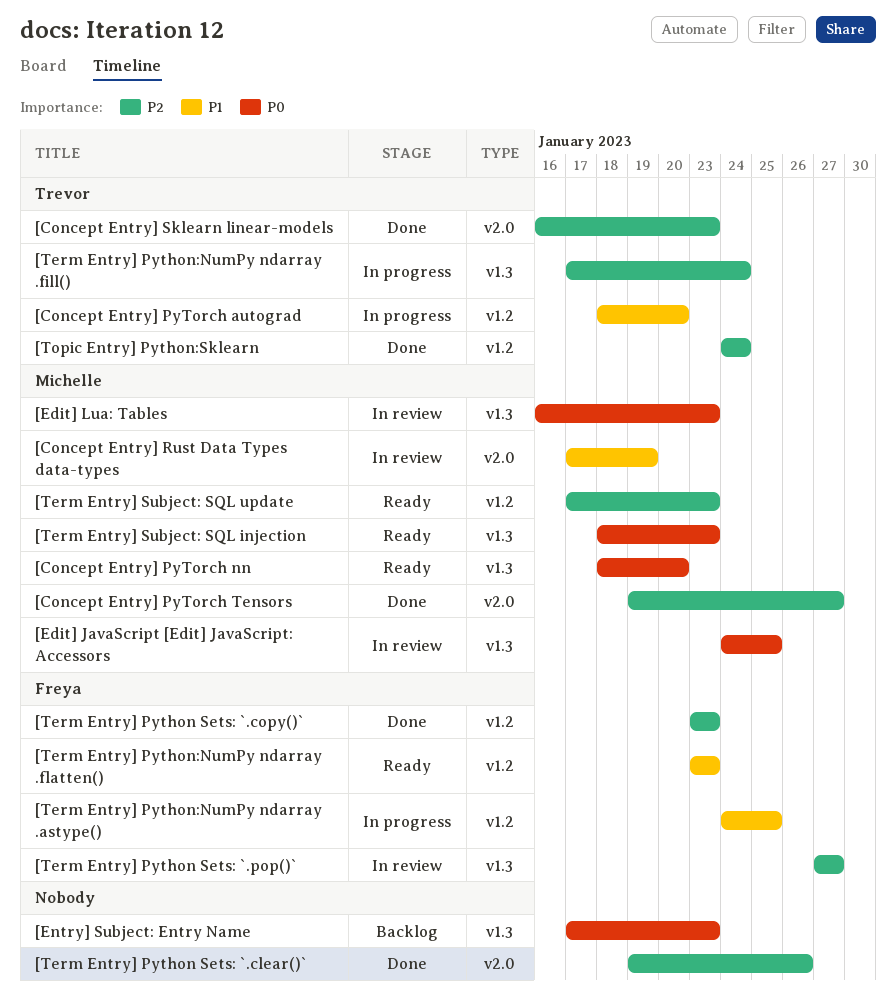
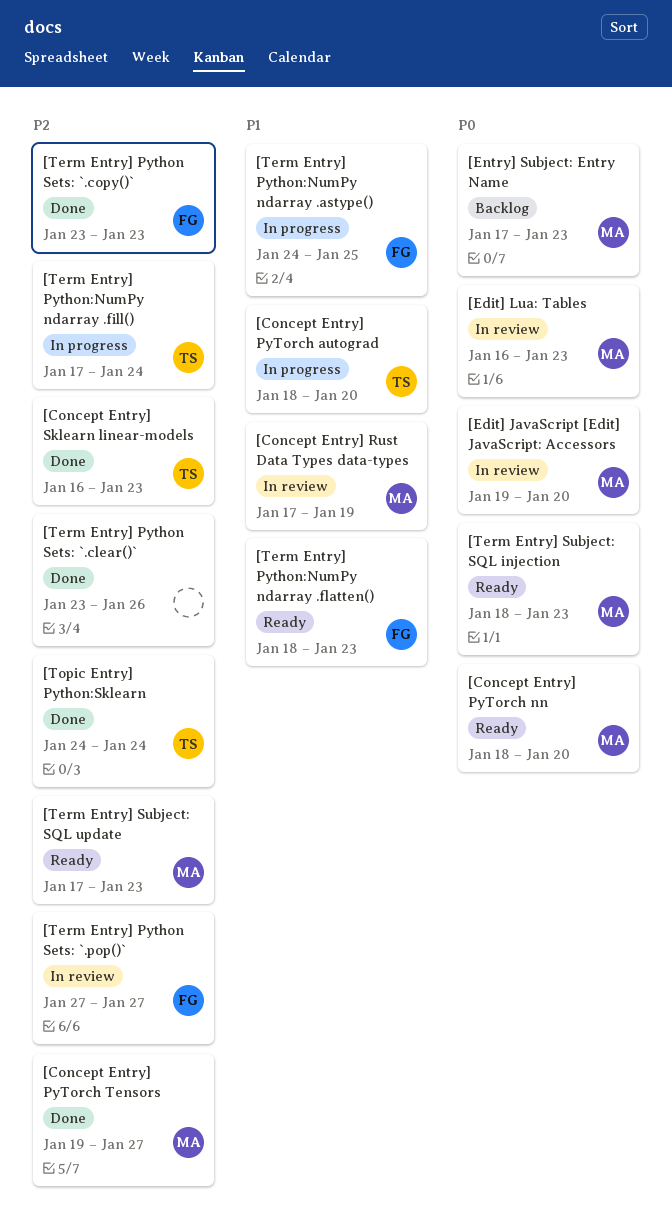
[Edit] JavaScript [Edit] JavaScript: Accessors, start: Jan 24 -> Jan 19
[Edit] JavaScript [Edit] JavaScript: Accessors, due: Jan 25 -> Jan 20
[Entry] Subject: Entry Name, owner: none -> Michelle
[Term Entry] Python Sets: `.clear()`, start: Jan 19 -> Jan 23
[Term Entry] Python:NumPy ndarray .flatten(), start: Jan 23 -> Jan 18

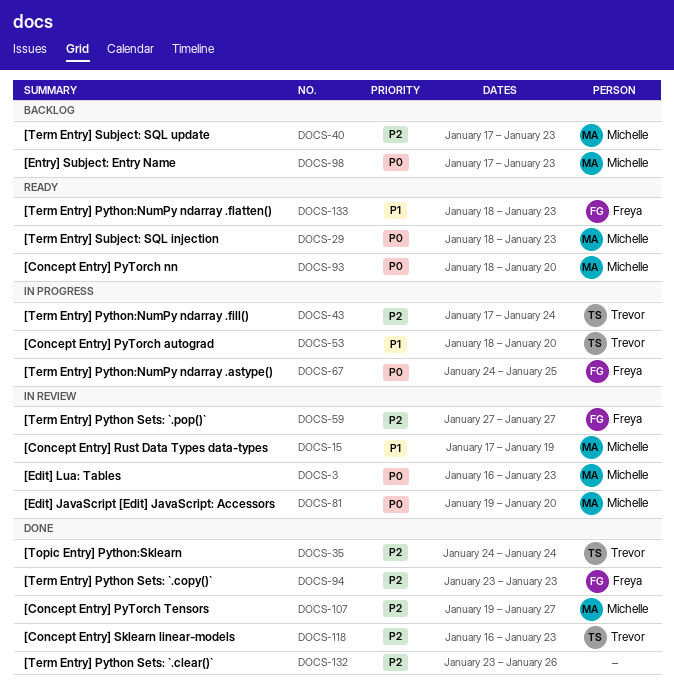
[Term Entry] Python:NumPy ndarray .astype(), priority: P1 -> P0
[Term Entry] Subject: SQL update, status: Ready -> Backlog

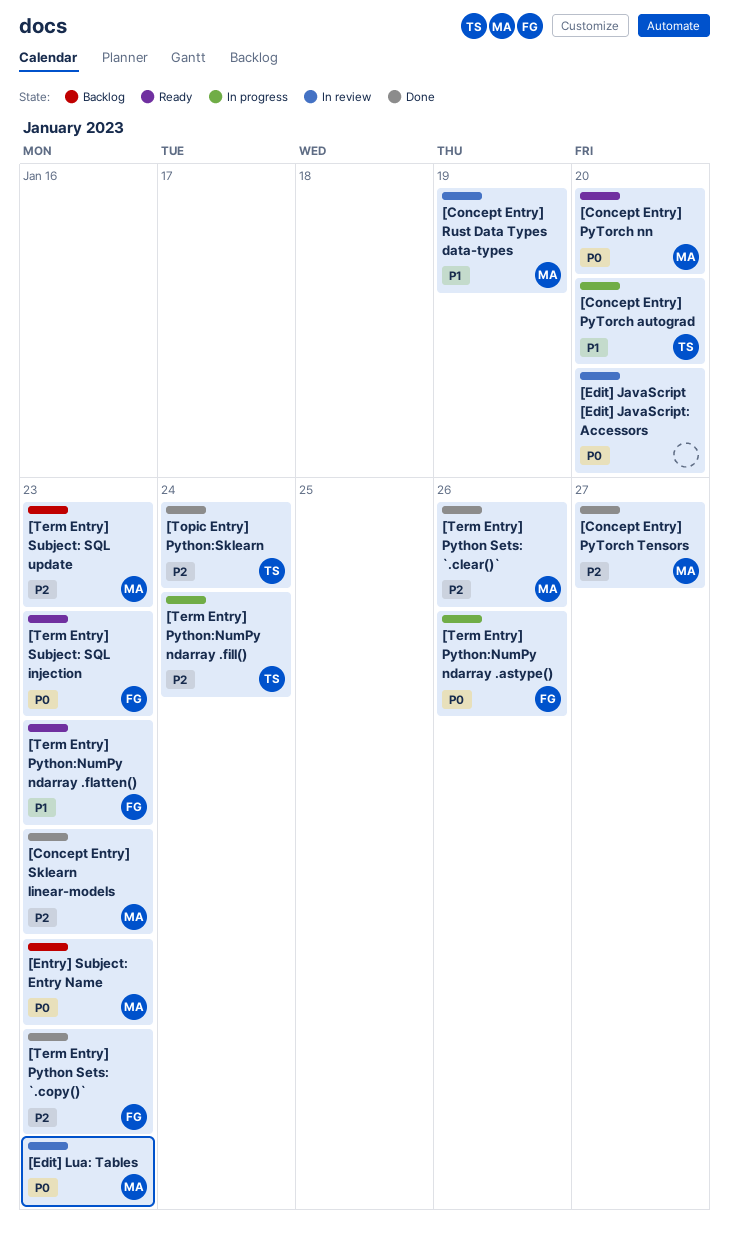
[Concept Entry] Sklearn linear-models, owner: Trevor -> Michelle
[Edit] JavaScript [Edit] JavaScript: Accessors, owner: Michelle -> none
[Term Entry] Python Sets: `.clear()`, owner: none -> Michelle
[Term Entry] Python Sets: `.pop()`: present -> none
[Term Entry] Python:NumPy ndarray .astype(), due: Jan 25 -> Jan 26
[Term Entry] Subject: SQL injection, owner: Michelle -> Freya

